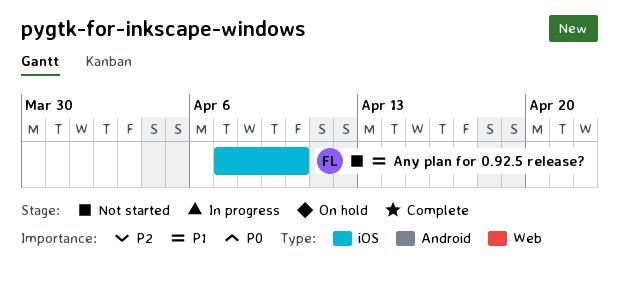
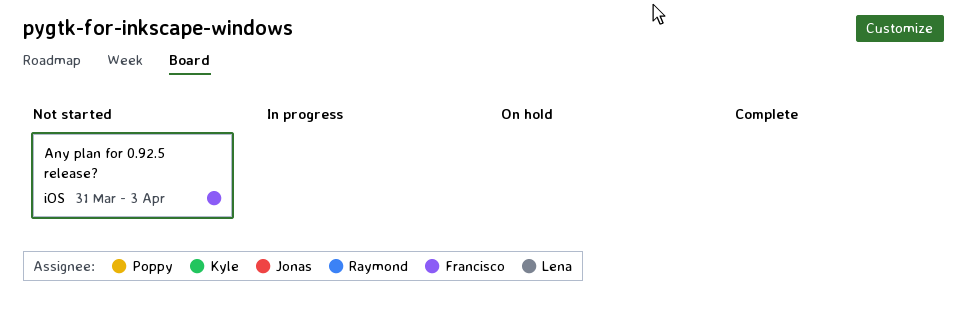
Any plan for 0.92.5 release?, start: Apr 7 -> Mar 31
Any plan for 0.92.5 release?, due: Apr 10 -> Apr 3

